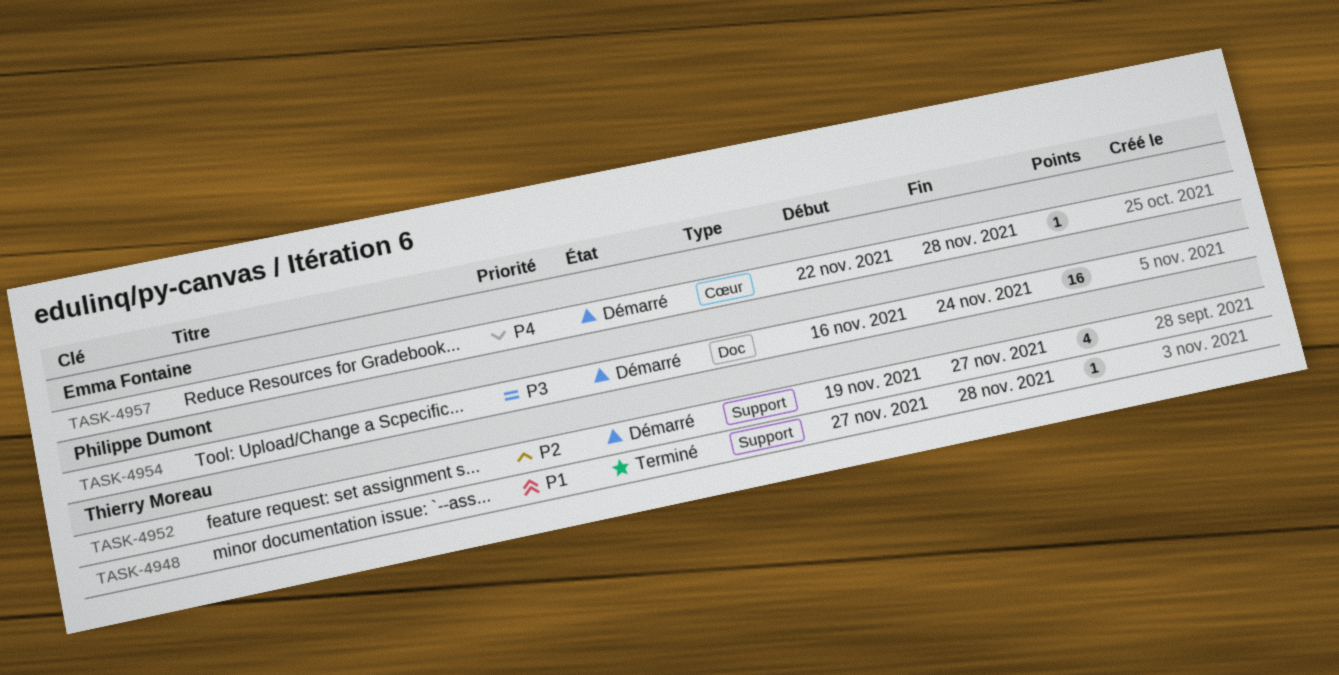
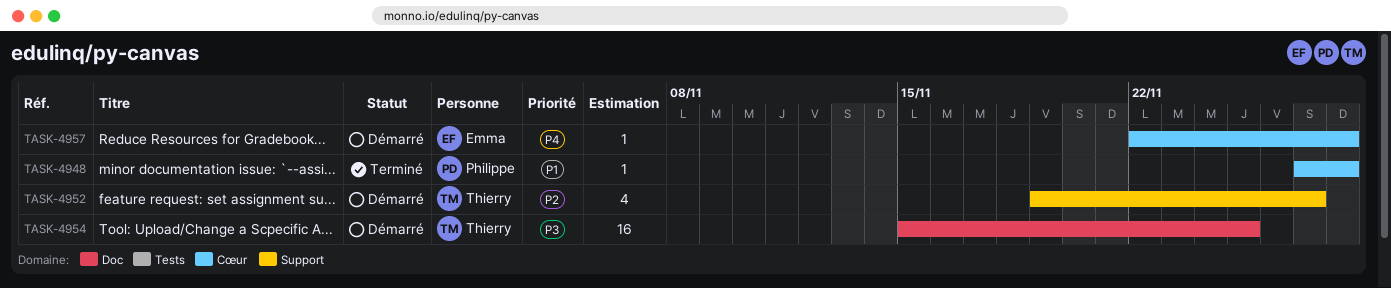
TASK-4948, owner: Thierry Moreau -> Philippe Dumont
TASK-4948, label: Support -> Cœur
TASK-4954, owner: Philippe Dumont -> Thierry Moreau
TASK-4954, start: Nov 16 -> Nov 15
TASK-4954, due: Nov 24 -> Nov 25

